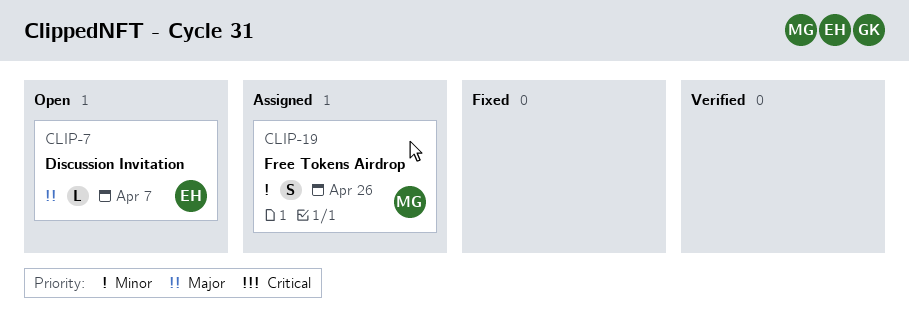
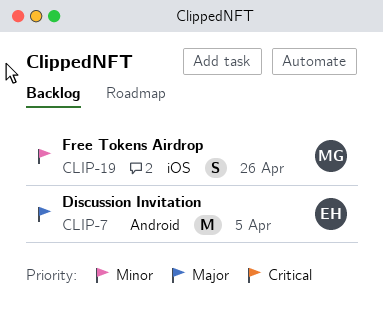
CLIP-7, estimate: L -> M
CLIP-7, due: Apr 7 -> Apr 5

